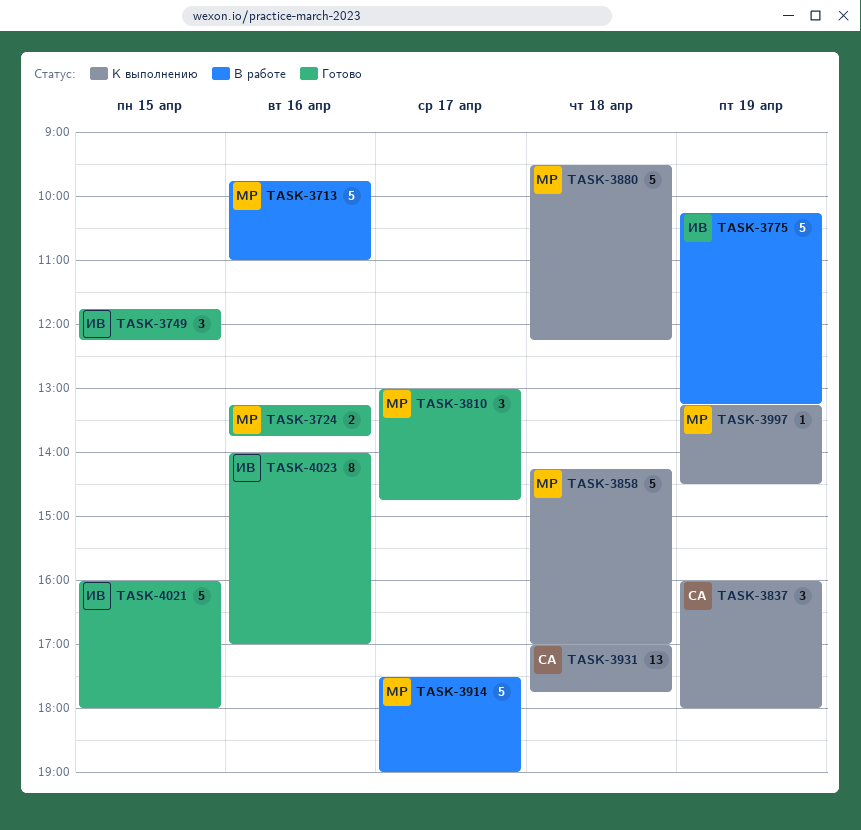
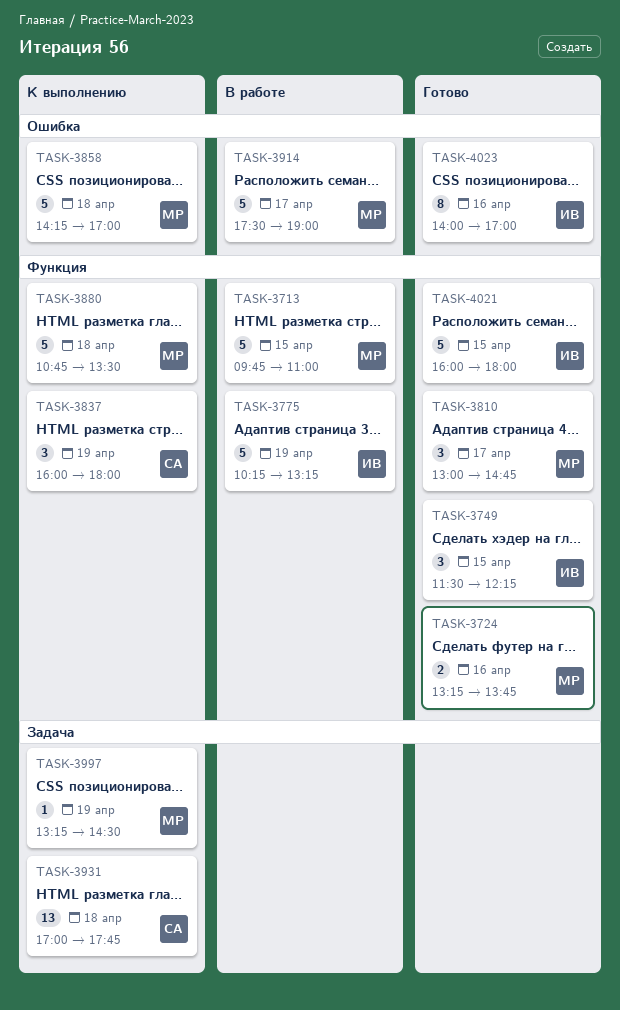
TASK-3713, day: Apr 16 -> Apr 15
TASK-3749, begins: 11:45 -> 11:30
TASK-3880, begins: 09:30 -> 10:45
TASK-3880, ends: 12:15 -> 13:30

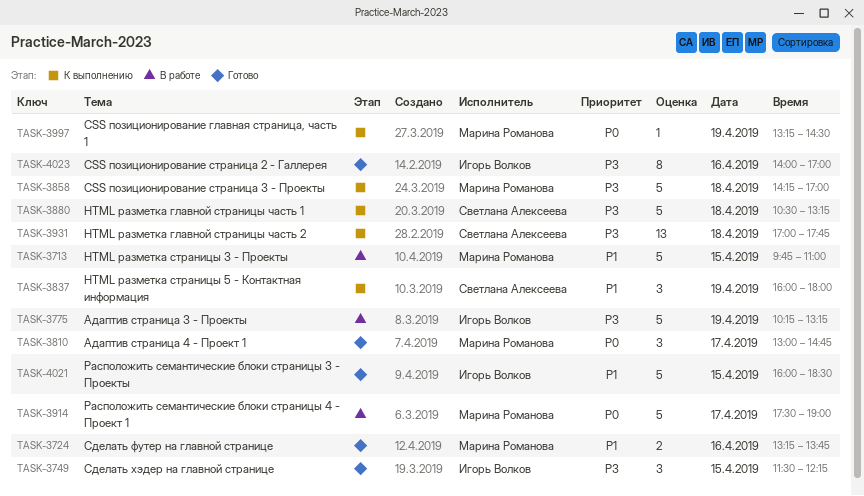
TASK-3880, owner: Марина Романова -> Светлана Алексеева
TASK-3880, begins: 10:45 -> 10:30
TASK-3880, ends: 13:30 -> 13:15
TASK-4021, ends: 18:00 -> 18:30

